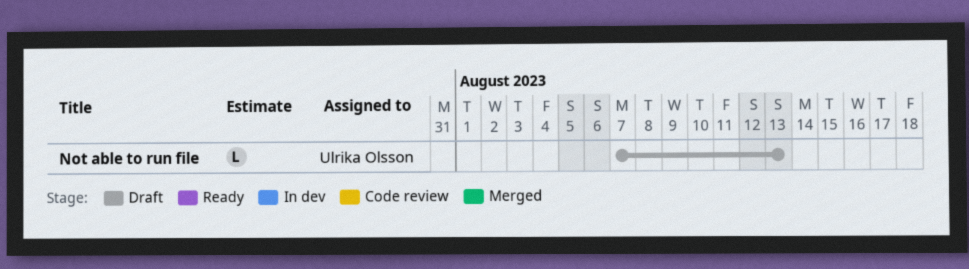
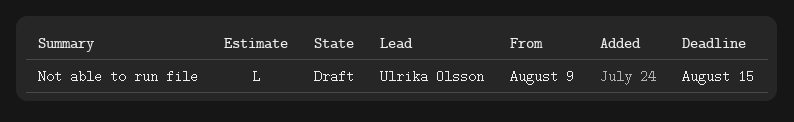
Not able to run file, start: Aug 7 -> Aug 9
Not able to run file, due: Aug 13 -> Aug 15

